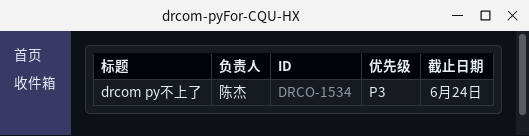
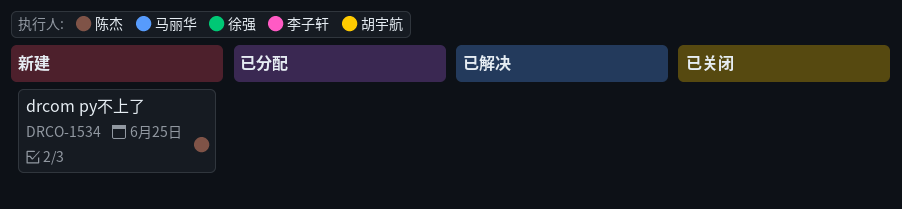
DRCO-1534, due: Jun 24 -> Jun 25

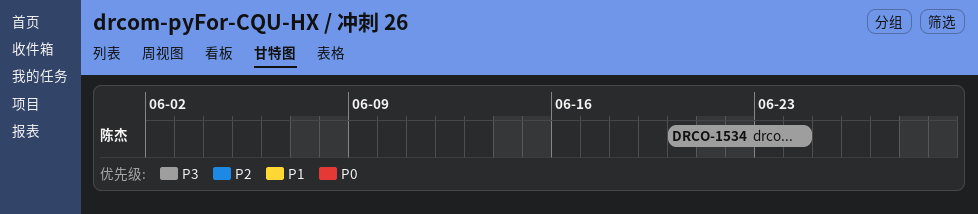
DRCO-1534, due: Jun 25 -> Jun 24

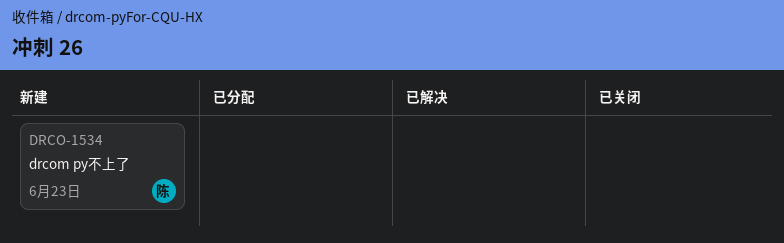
DRCO-1534, due: Jun 24 -> Jun 23

